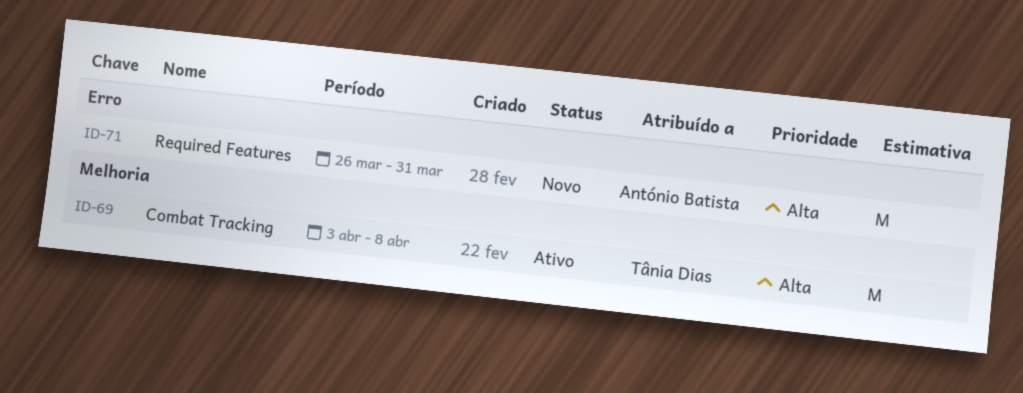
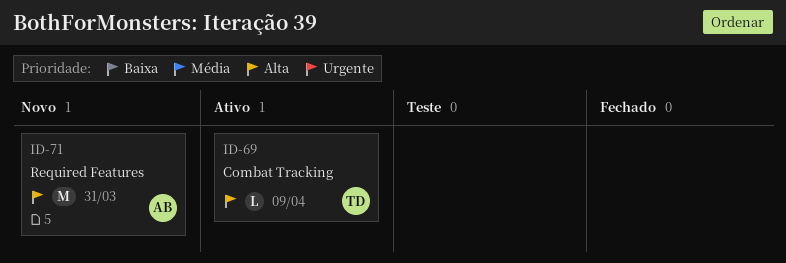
ID-69, estimate: M -> L
ID-69, due: Apr 8 -> Apr 9

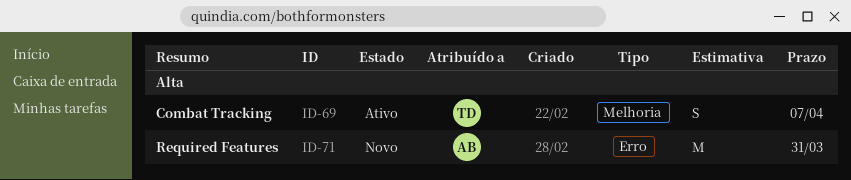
ID-69, estimate: L -> S
ID-69, due: Apr 9 -> Apr 7

